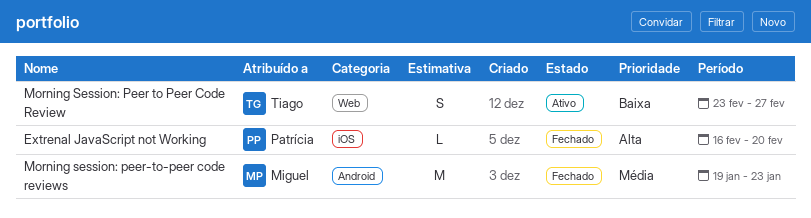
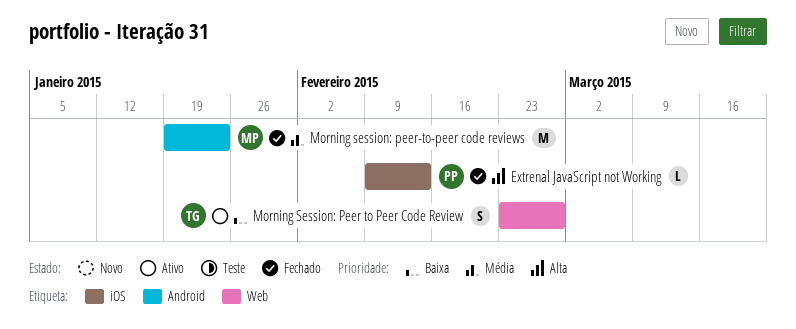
Extrenal JavaScript not Working, start: Feb 16 -> Feb 9
Extrenal JavaScript not Working, due: Feb 20 -> Feb 13

